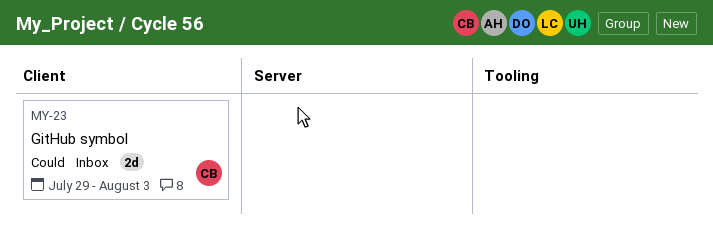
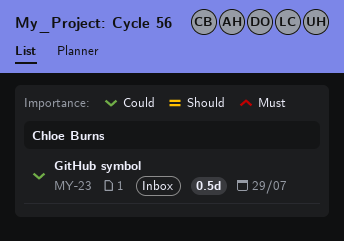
MY-23, estimate: 2d -> 0.5d
MY-23, due: Aug 3 -> Jul 29

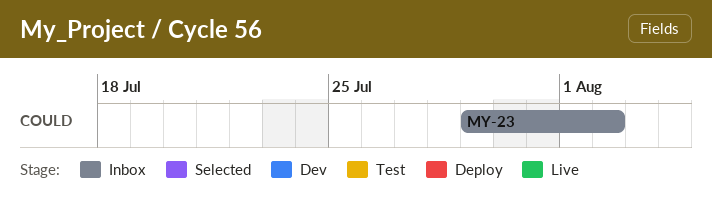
MY-23, due: Jul 29 -> Aug 2

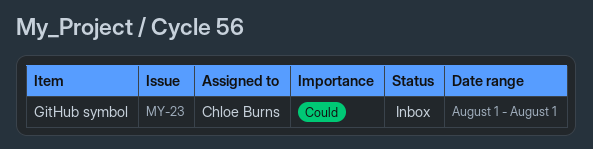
MY-23, start: Jul 29 -> Aug 1
MY-23, due: Aug 2 -> Aug 1

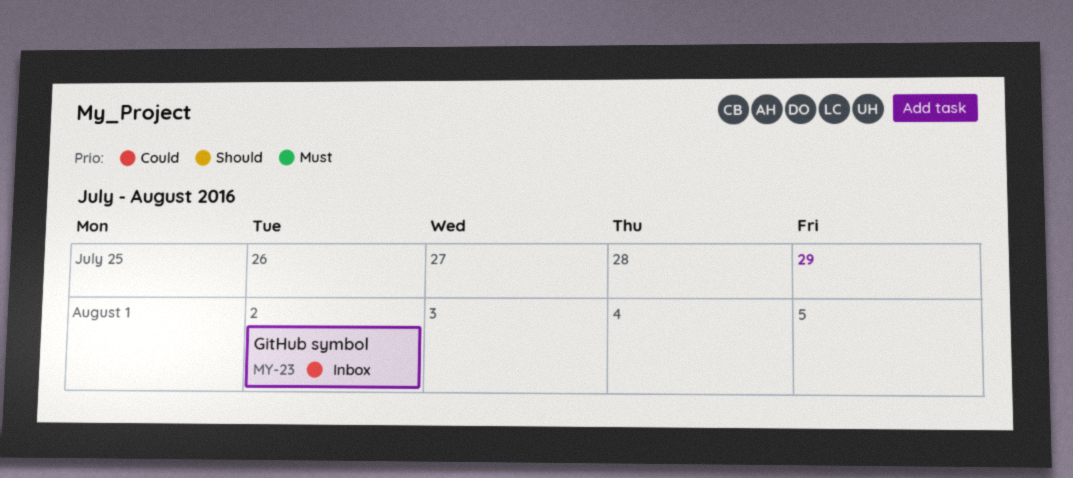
MY-23, due: Aug 1 -> Aug 2

